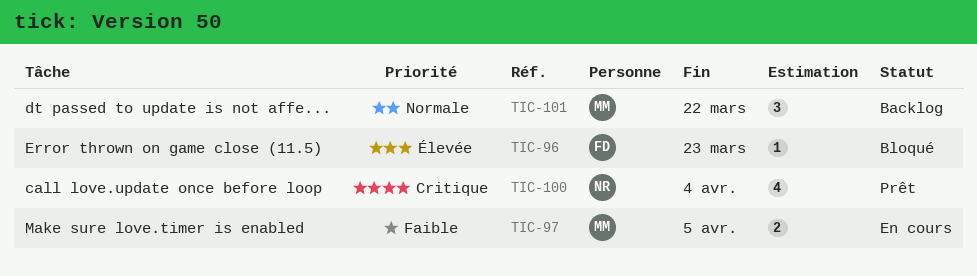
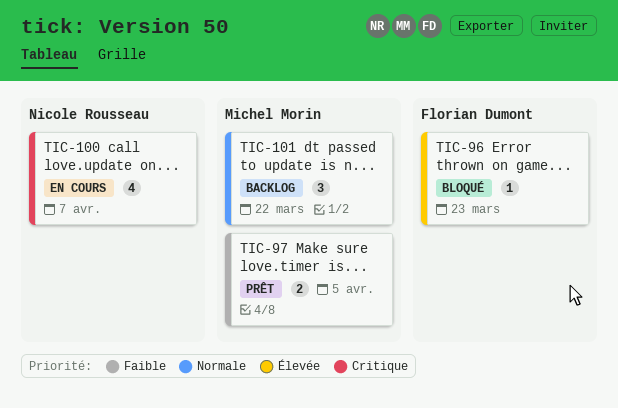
TIC-97, status: En cours -> Prêt
TIC-100, status: Prêt -> En cours
TIC-100, due: Apr 4 -> Apr 7

